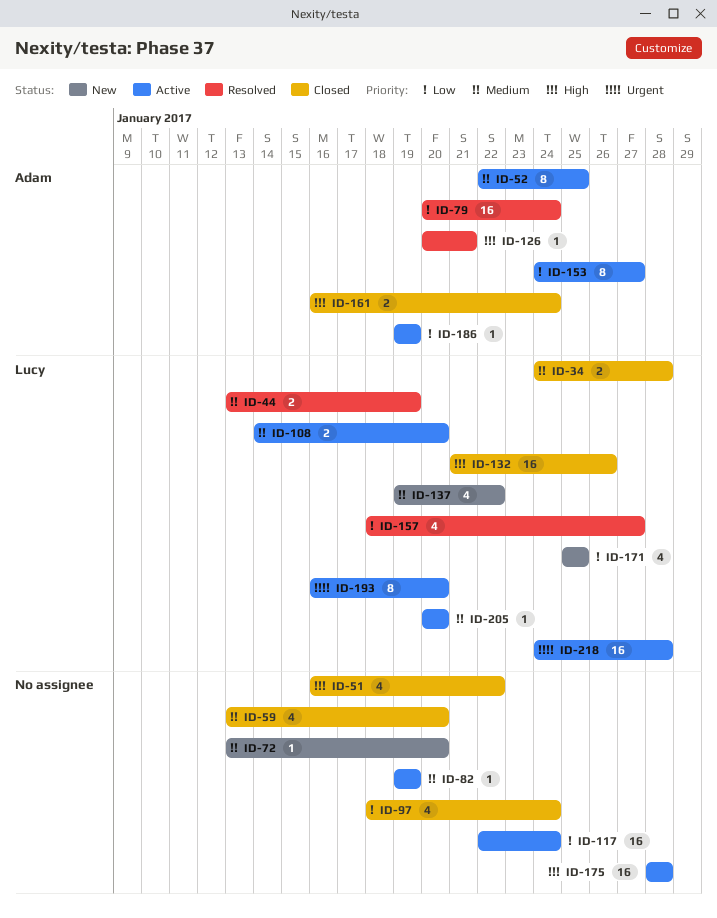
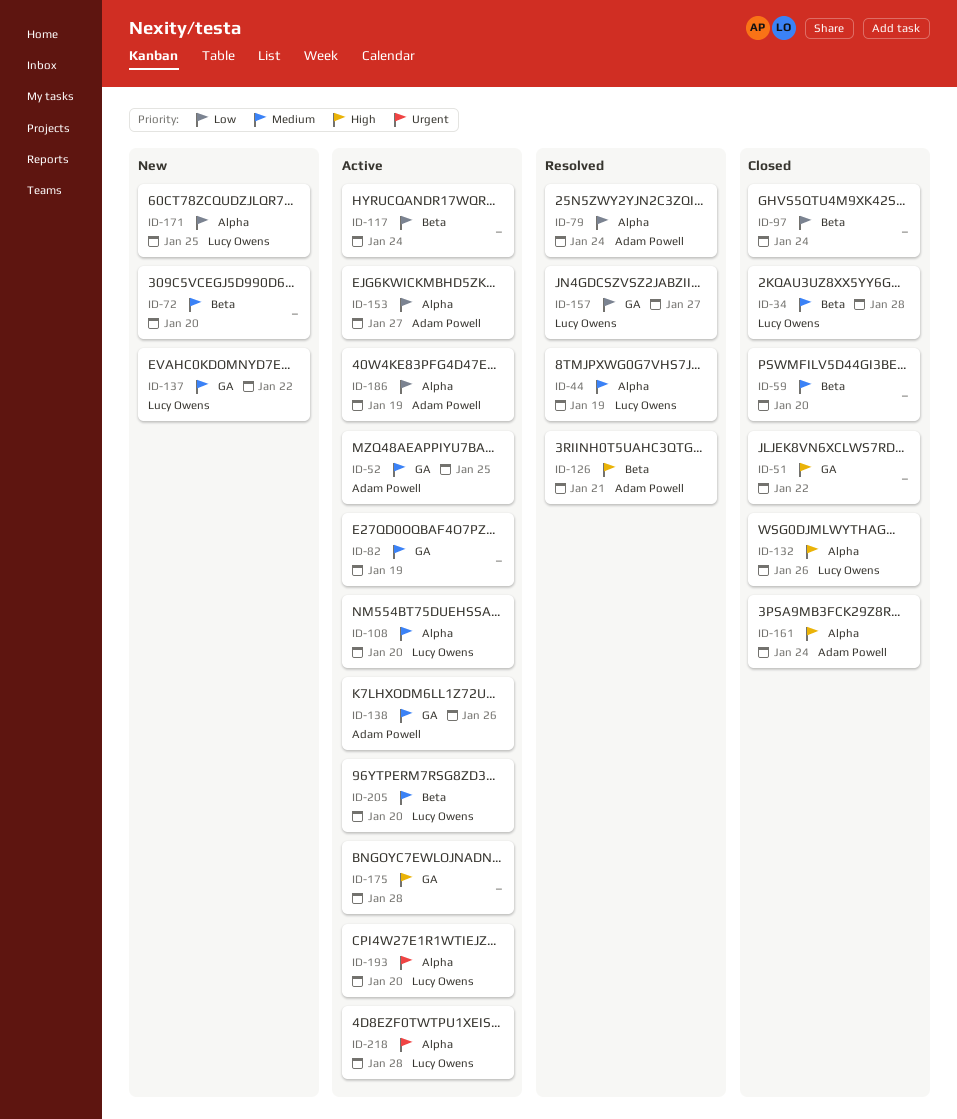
ID-138: none -> present

